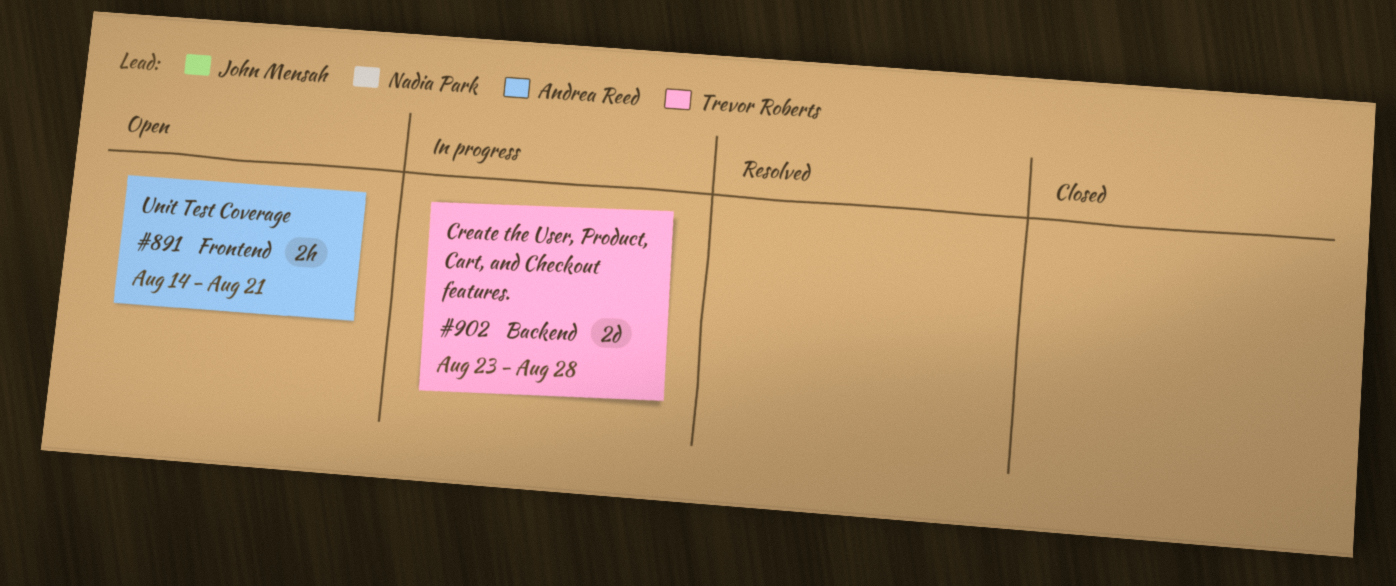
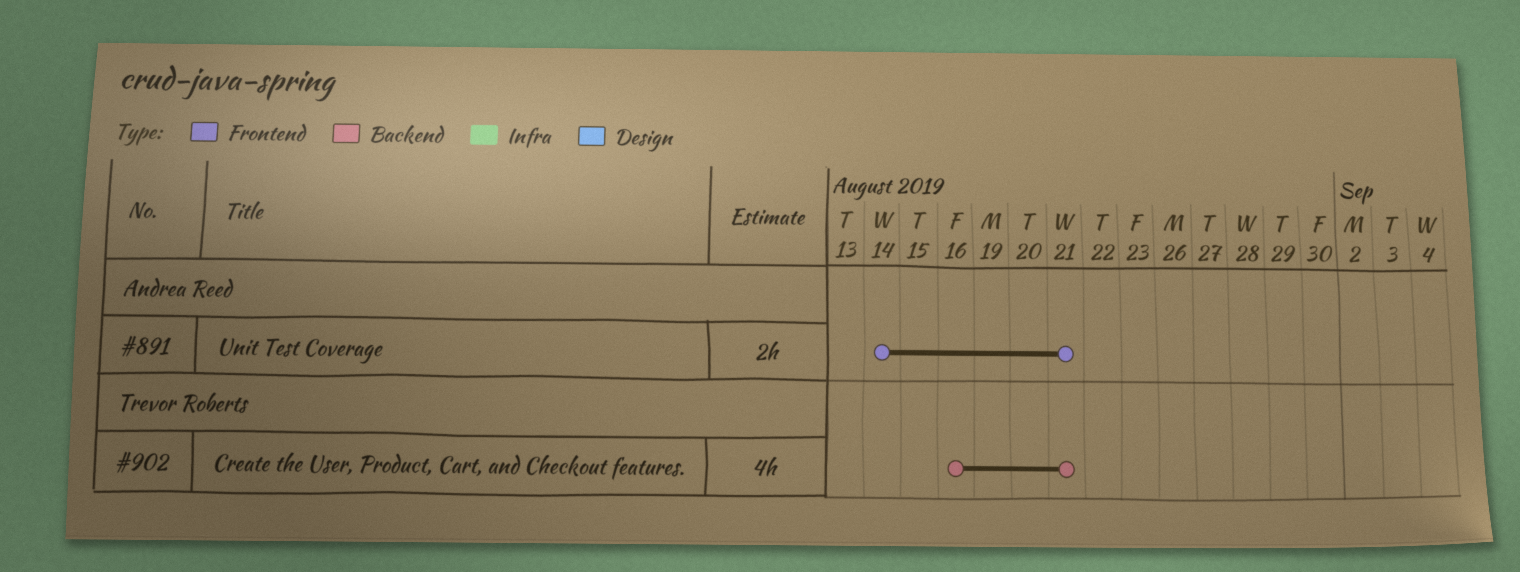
#902, estimate: 2d -> 4h
#902, start: Aug 23 -> Aug 16
#902, due: Aug 28 -> Aug 21

